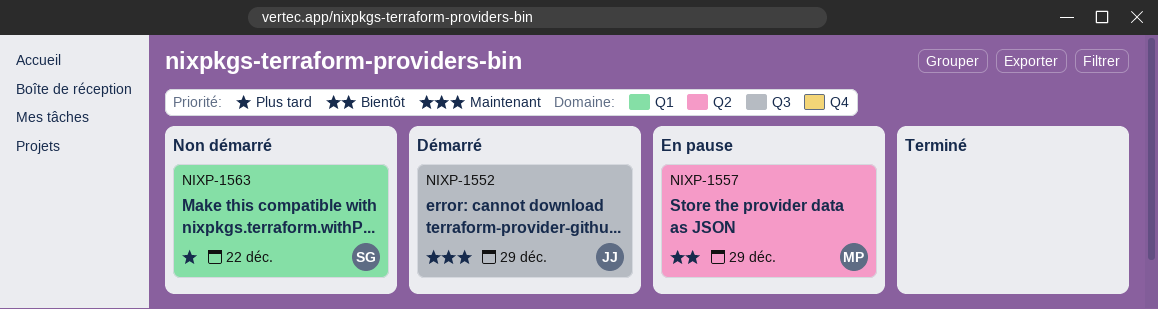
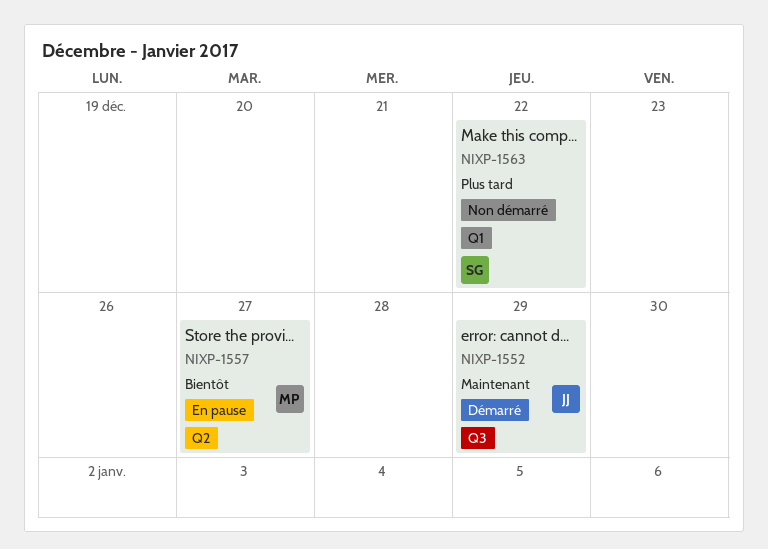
NIXP-1557, due: Dec 29 -> Dec 27

